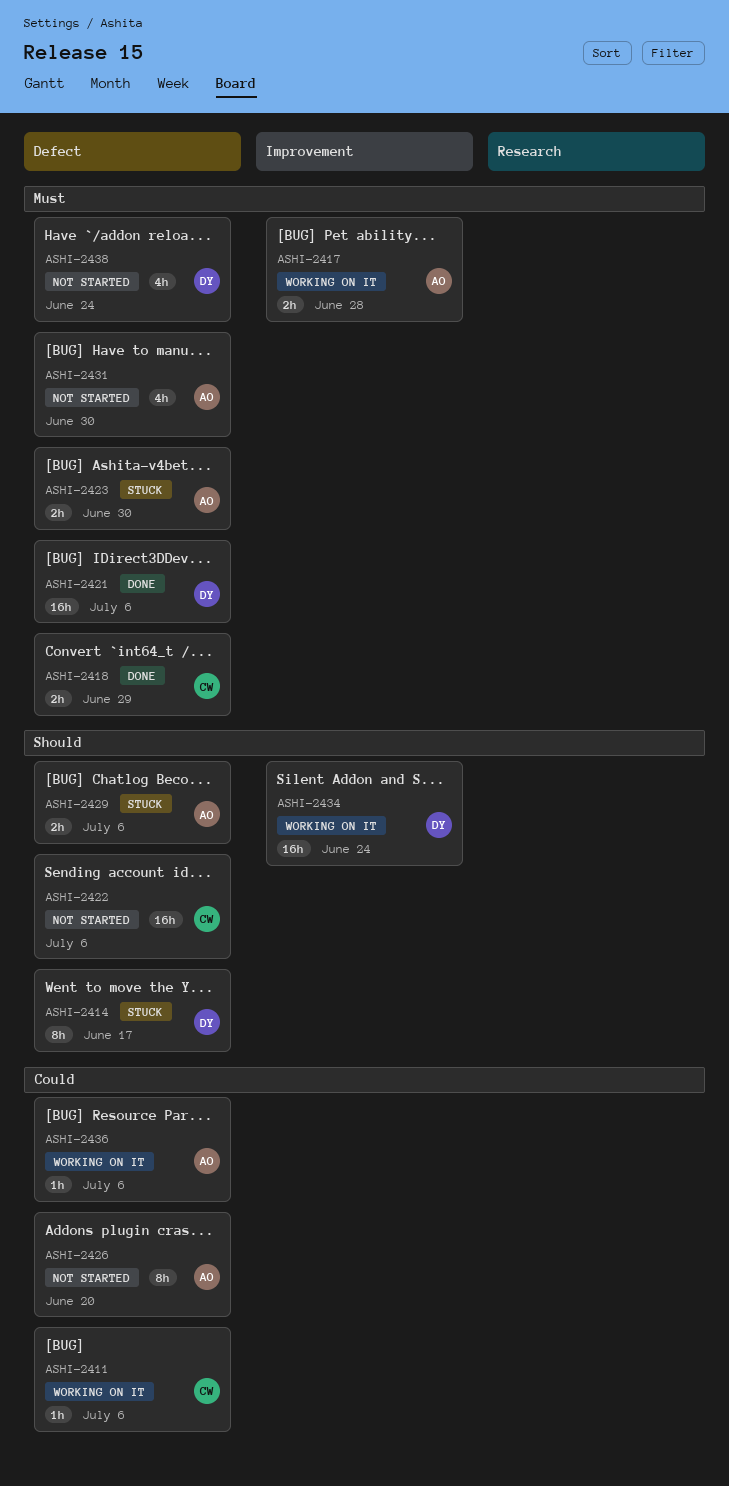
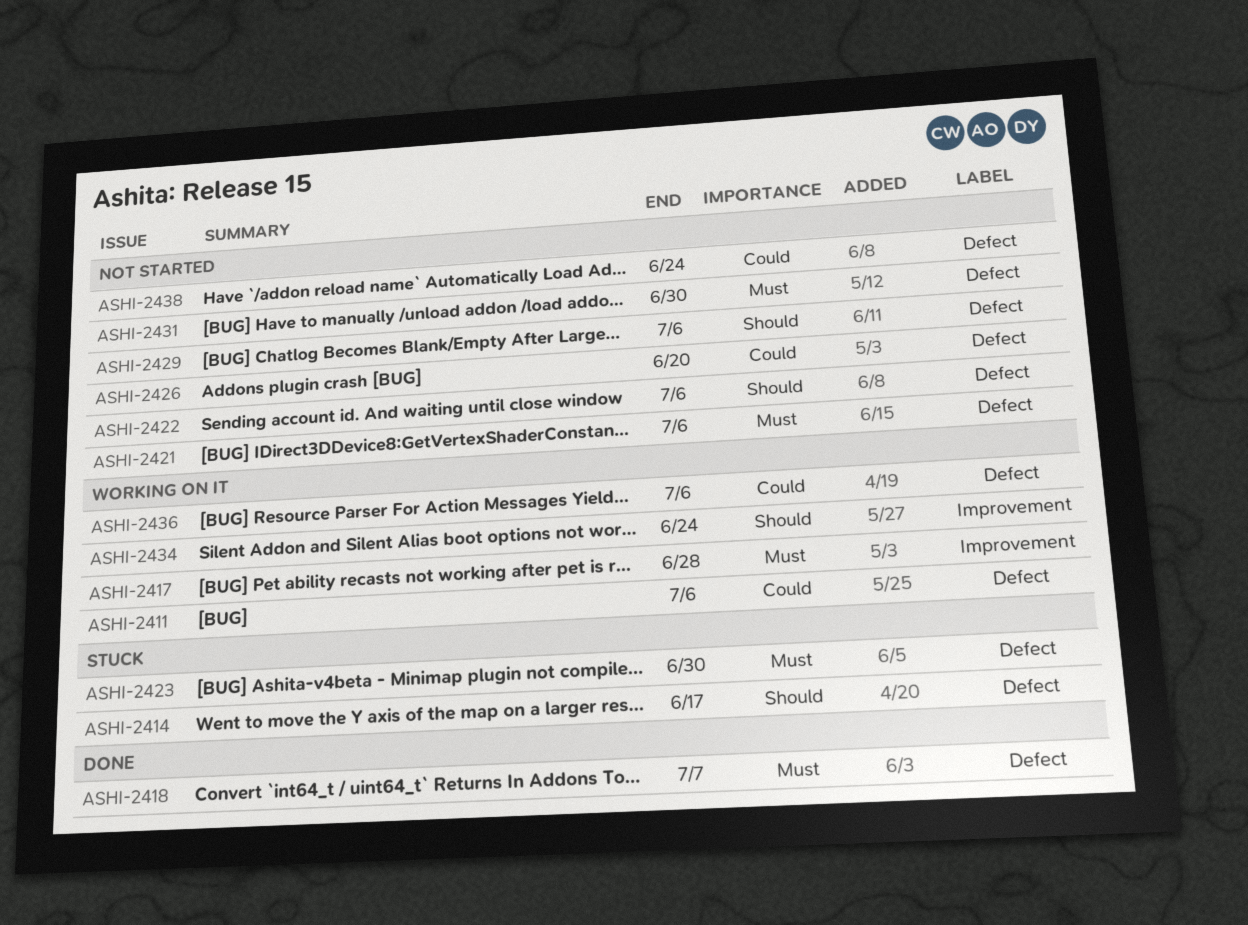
ASHI-2418, due: Jun 29 -> Jul 7
ASHI-2421, status: Done -> Not started
ASHI-2429, status: Stuck -> Not started
ASHI-2438, priority: Must -> Could

